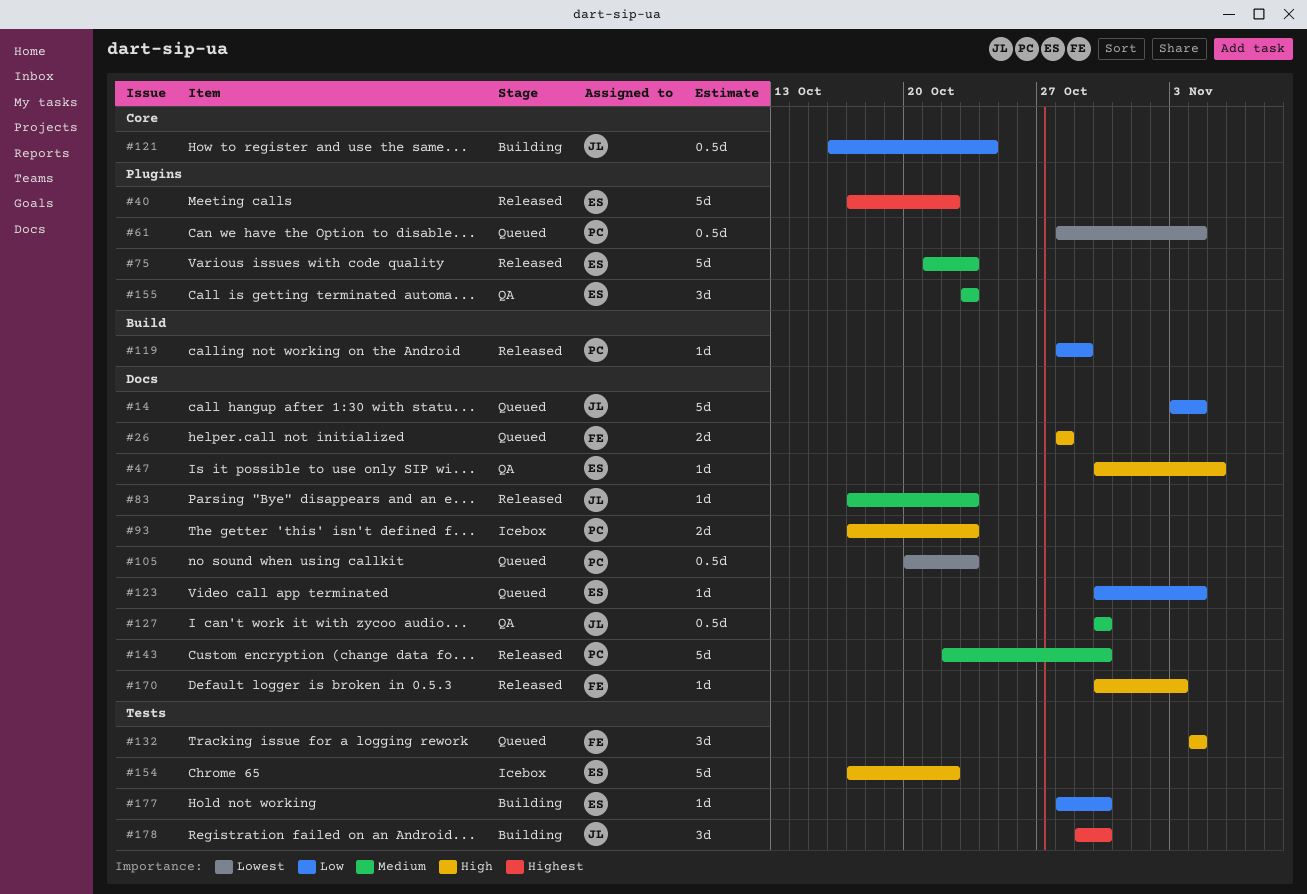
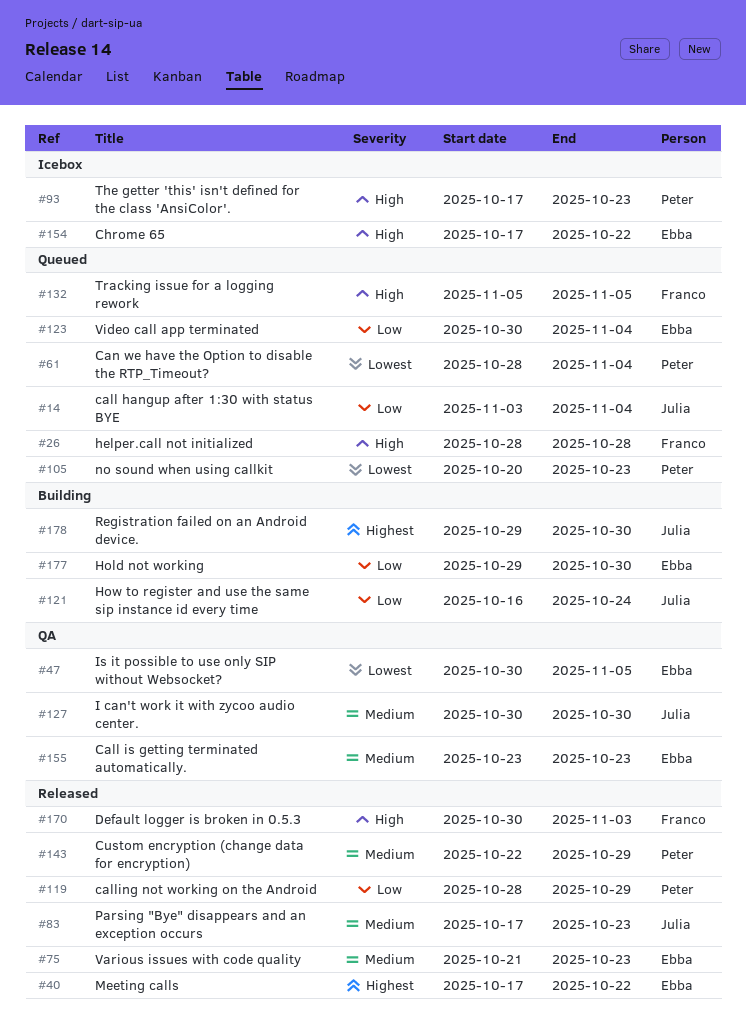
#47, priority: High -> Lowest
#132, start: Nov 4 -> Nov 5
#132, due: Nov 4 -> Nov 5
#143, due: Oct 30 -> Oct 29
#177, start: Oct 28 -> Oct 29

